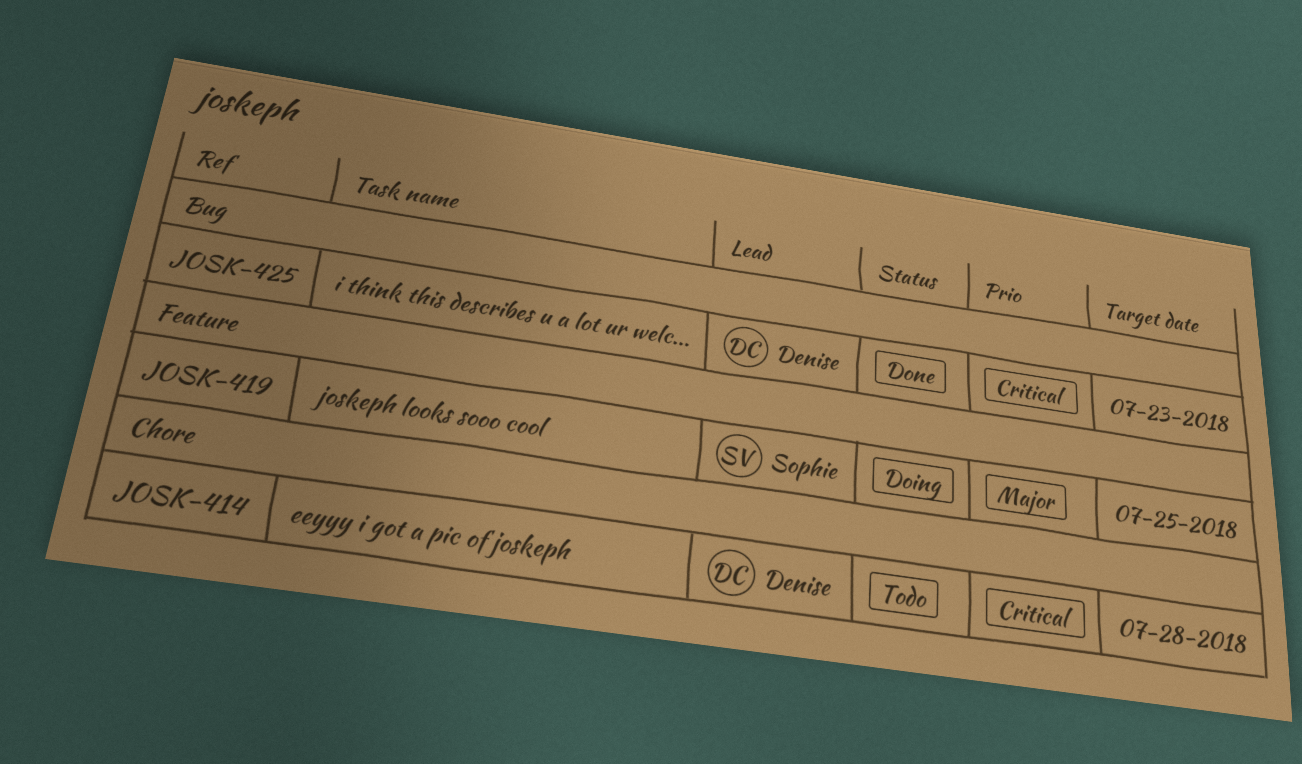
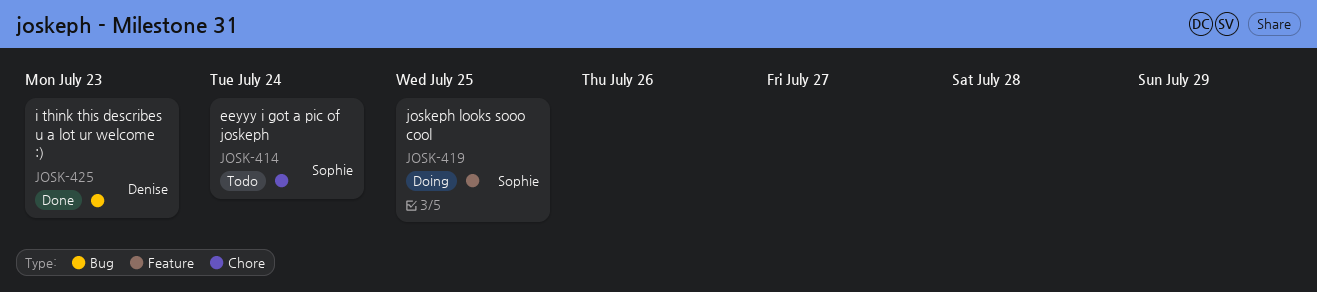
JOSK-414, owner: Denise -> Sophie
JOSK-414, due: Jul 28 -> Jul 24

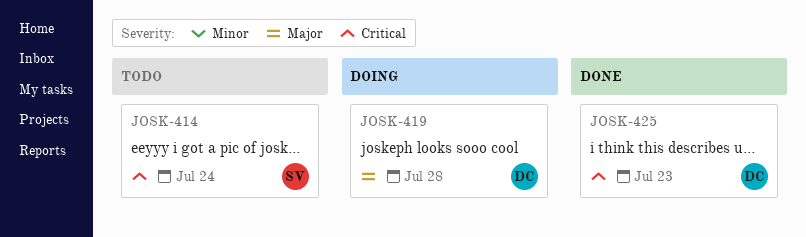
JOSK-419, owner: Sophie -> Denise
JOSK-419, due: Jul 25 -> Jul 28

